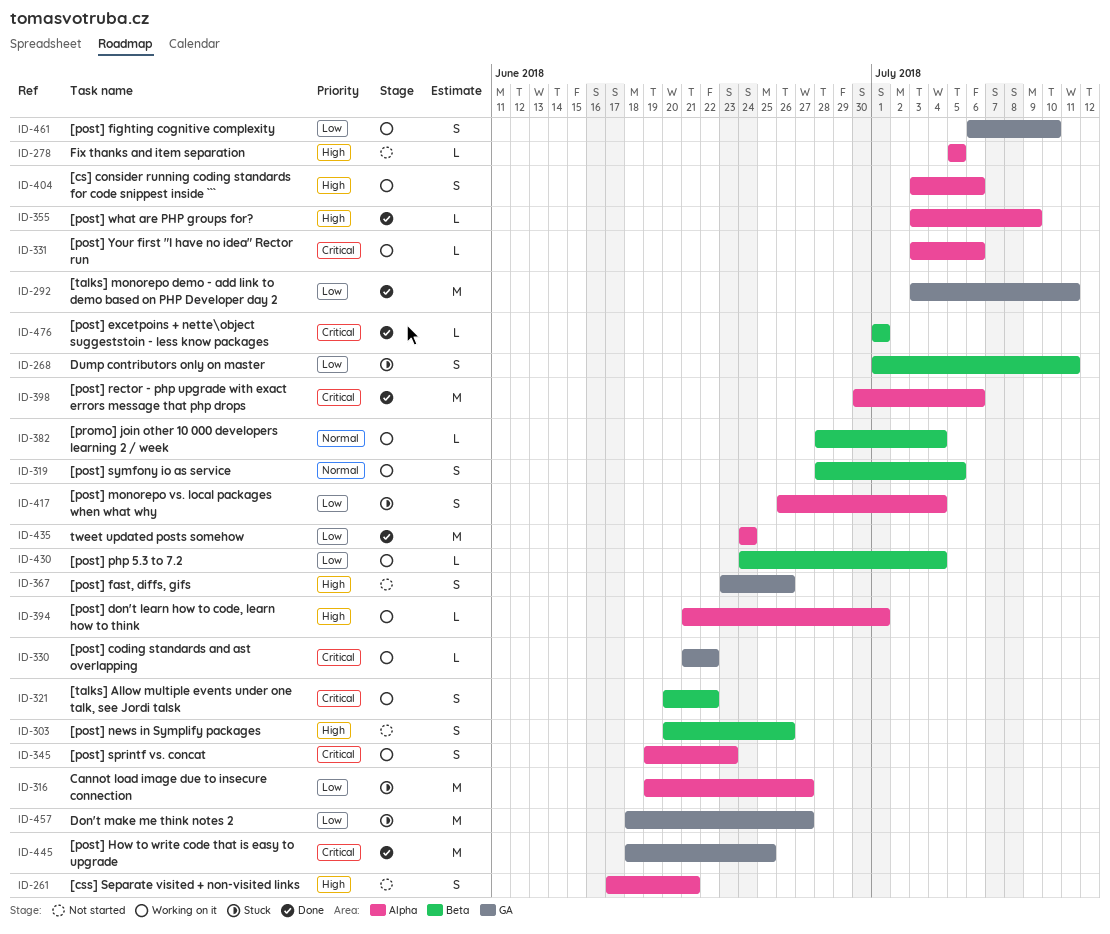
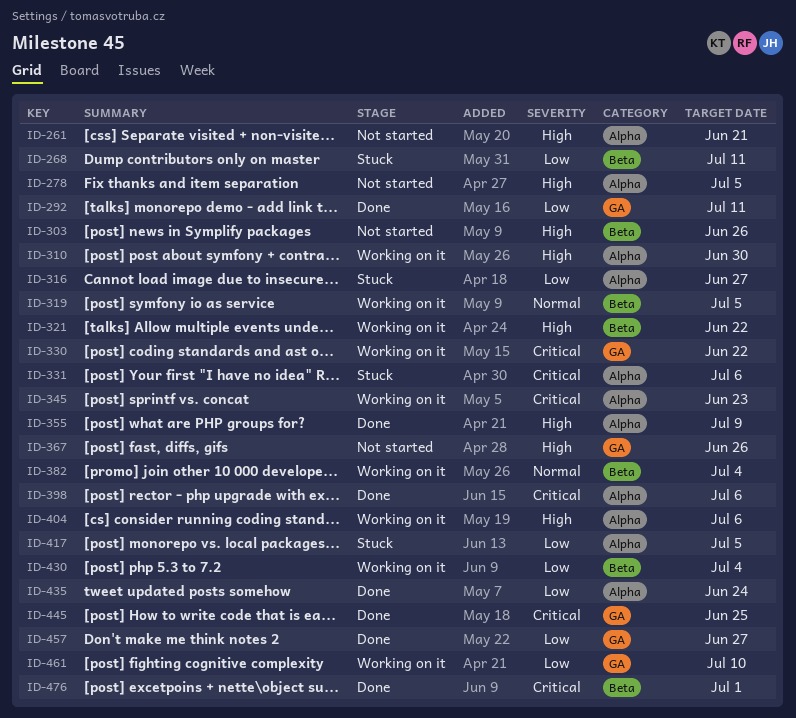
ID-310: none -> present
ID-321, priority: Critical -> High
ID-331, status: Working on it -> Stuck
ID-394: present -> none
ID-417, due: Jul 4 -> Jul 5
ID-457, status: Stuck -> Done

